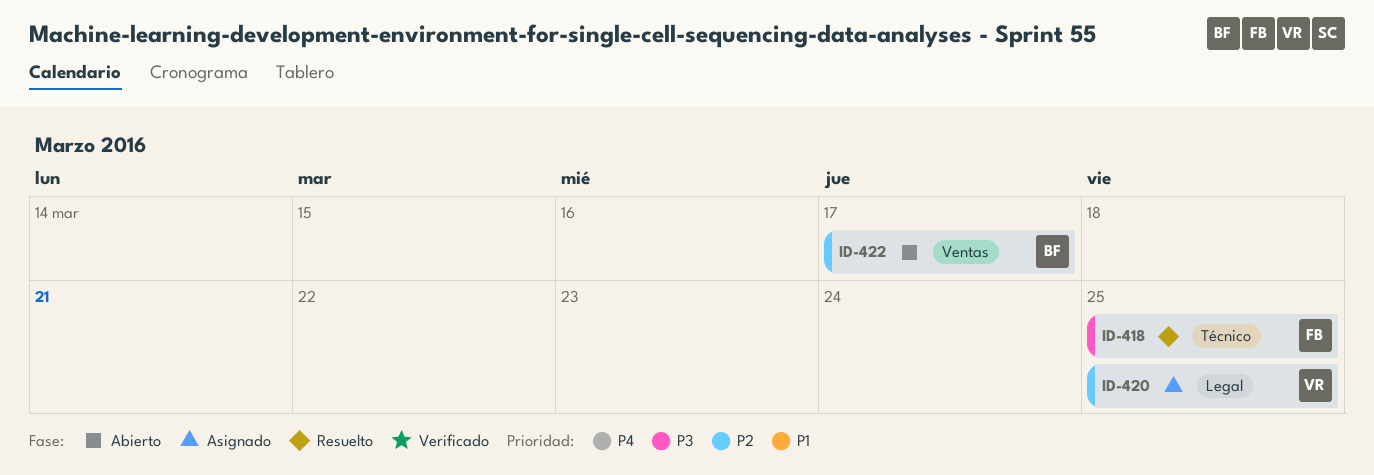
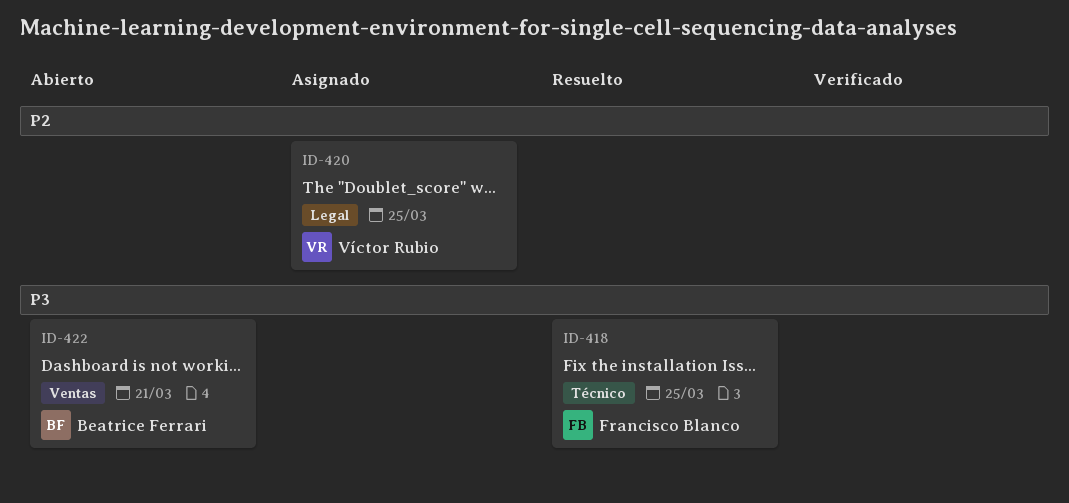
ID-422, priority: P2 -> P3
ID-422, due: Mar 17 -> Mar 21

